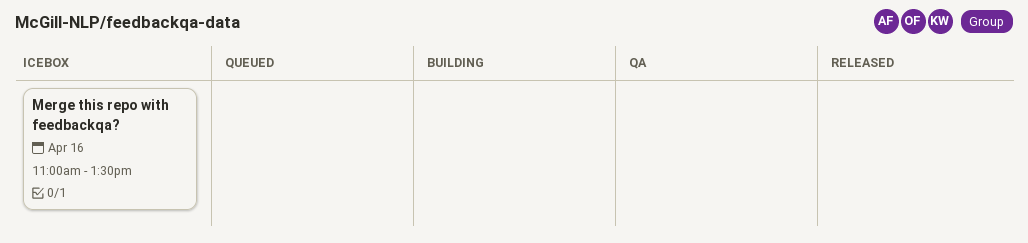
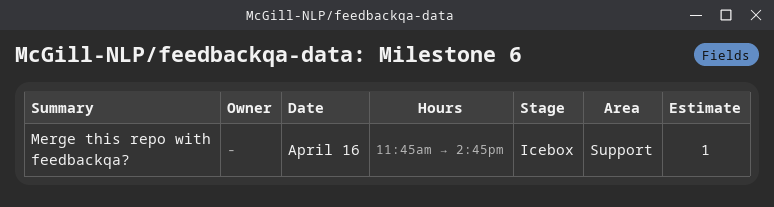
Merge this repo with feedbackqa?, begins: 11:00 -> 11:45
Merge this repo with feedbackqa?, ends: 13:30 -> 14:45

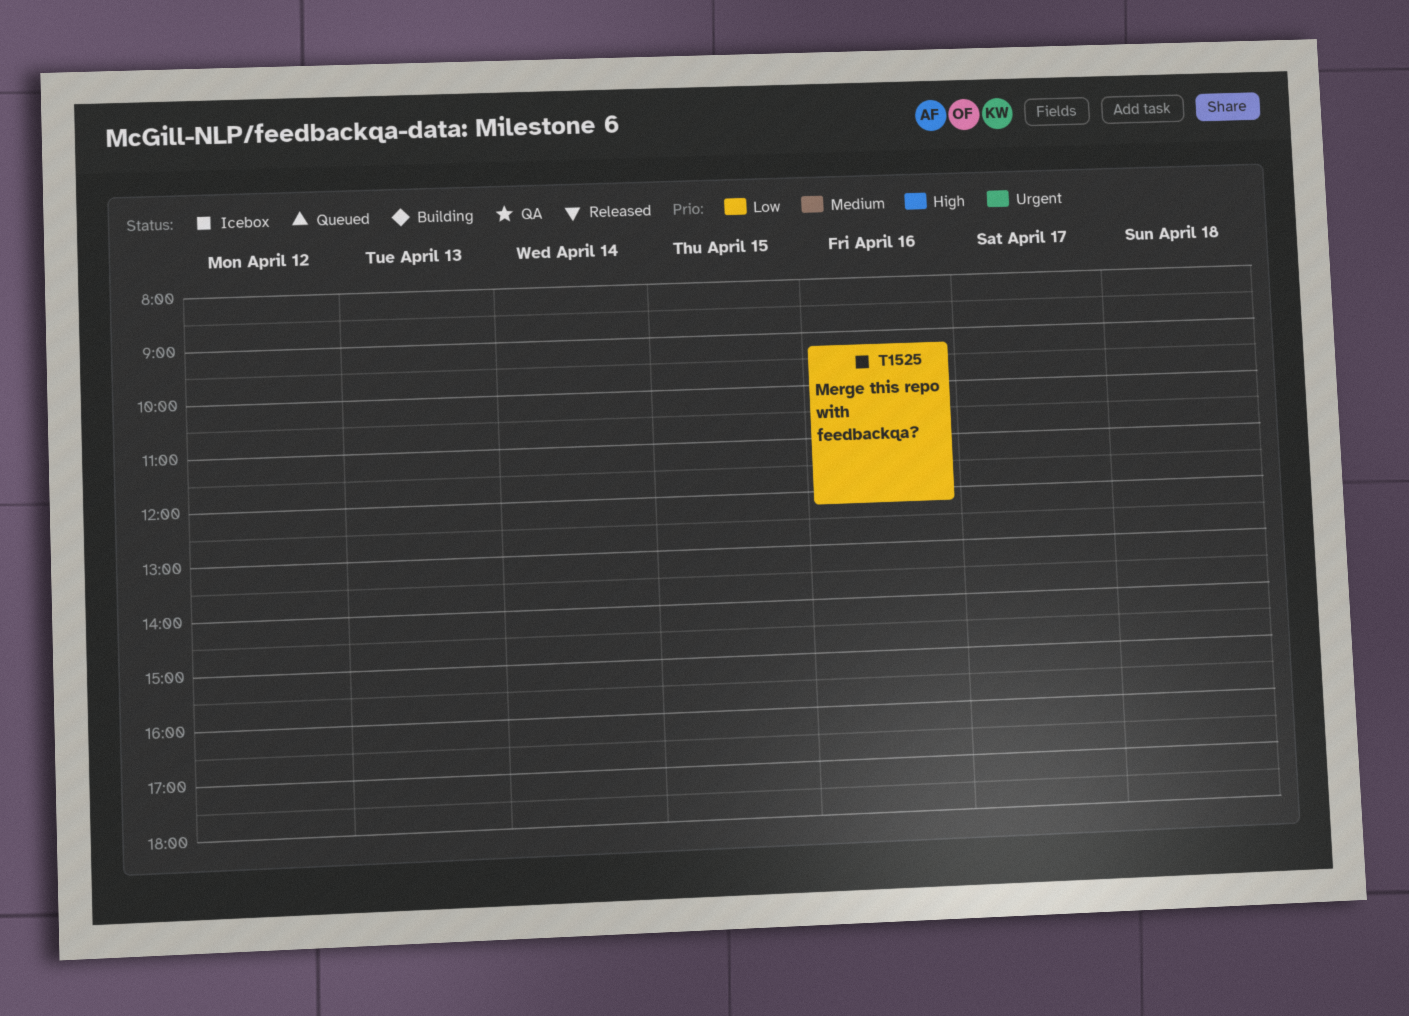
Merge this repo with feedbackqa?, begins: 11:45 -> 09:15
Merge this repo with feedbackqa?, ends: 14:45 -> 12:15

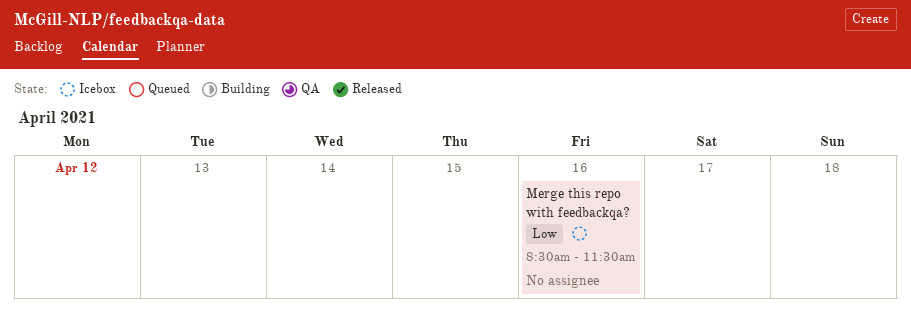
Merge this repo with feedbackqa?, begins: 09:15 -> 08:30
Merge this repo with feedbackqa?, ends: 12:15 -> 11:30

